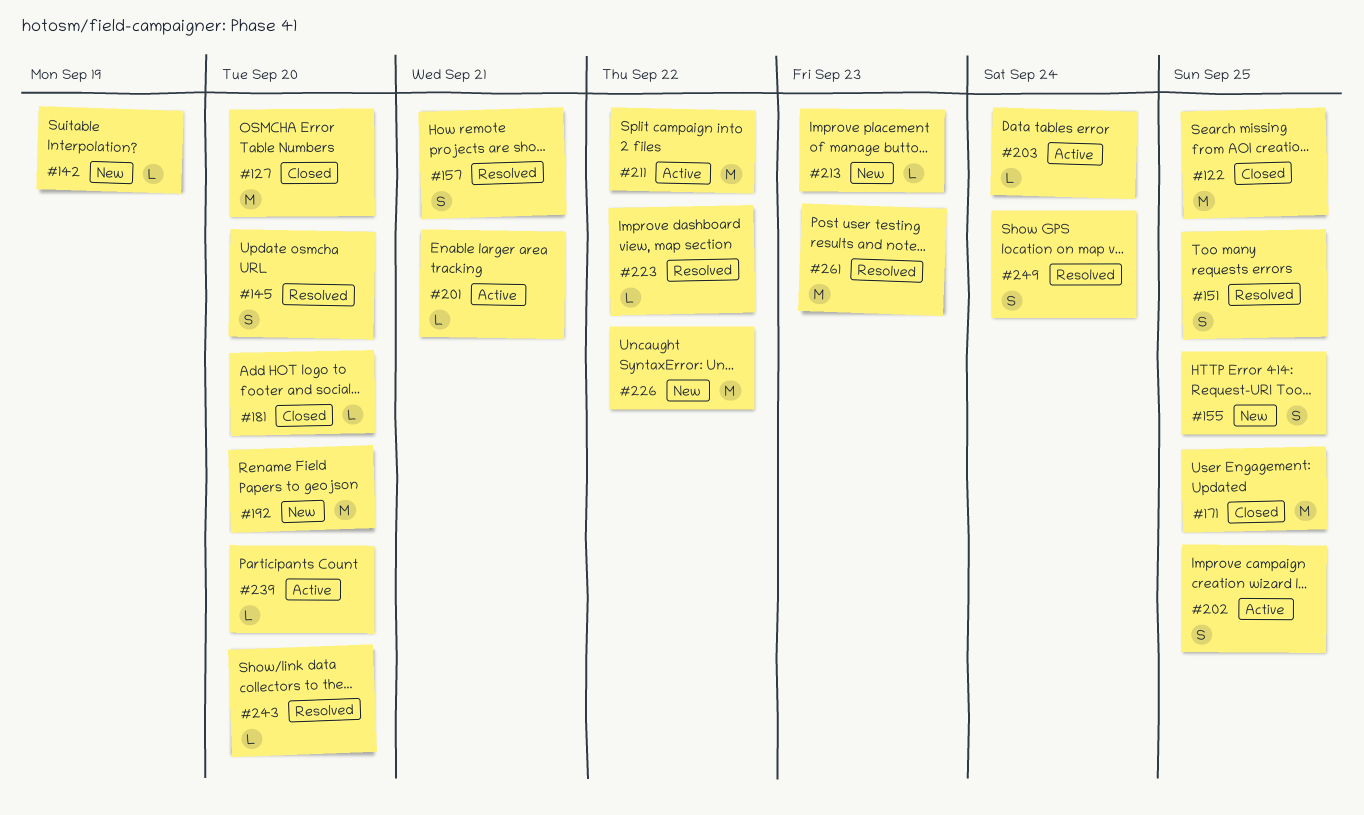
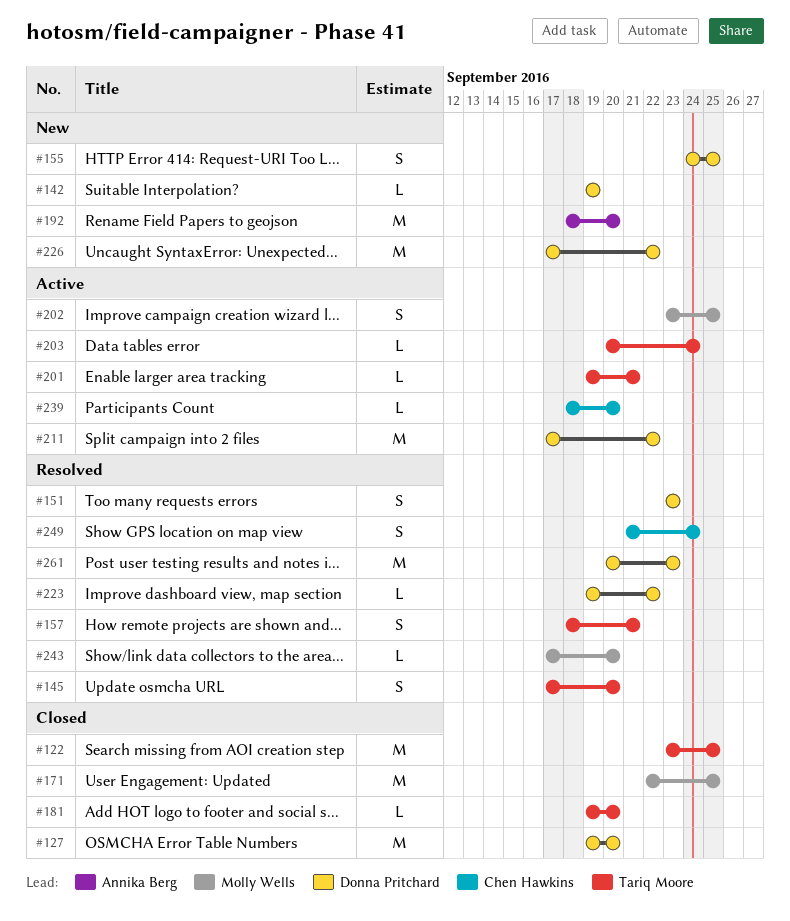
#151, due: Sep 25 -> Sep 23
#213: present -> none

